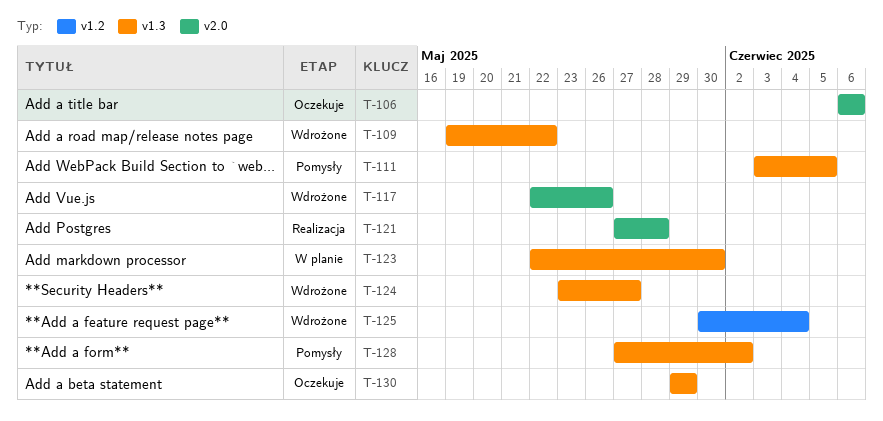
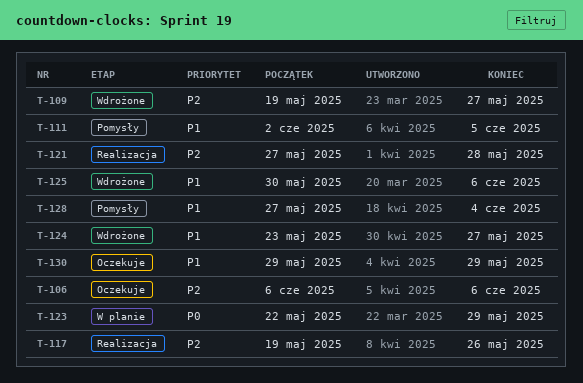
T-109, due: May 22 -> May 27
T-111, start: Jun 3 -> Jun 2
T-117, status: Wdrożone -> Realizacja
T-117, start: May 22 -> May 19
T-123, due: May 30 -> May 29
T-125, due: Jun 4 -> Jun 6
T-128, due: Jun 2 -> Jun 4

